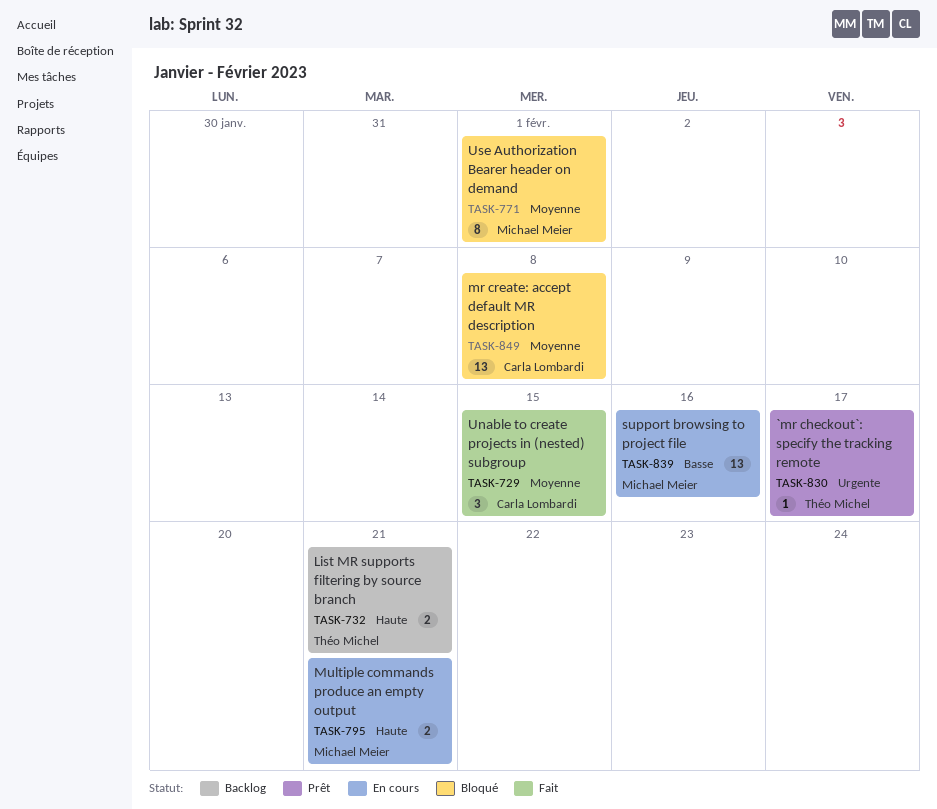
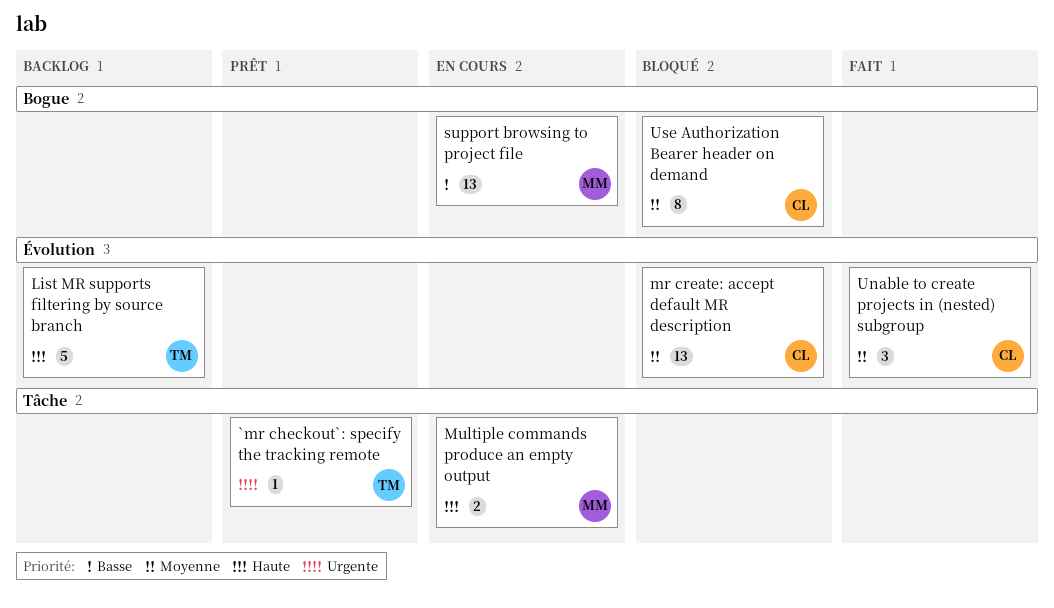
List MR supports filtering by source branch, estimate: 2 -> 5
Use Authorization Bearer header on demand, owner: Michael Meier -> Carla Lombardi

